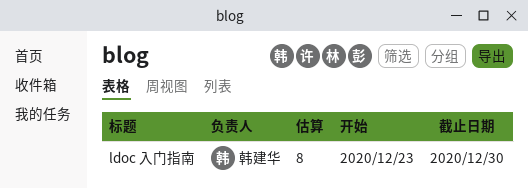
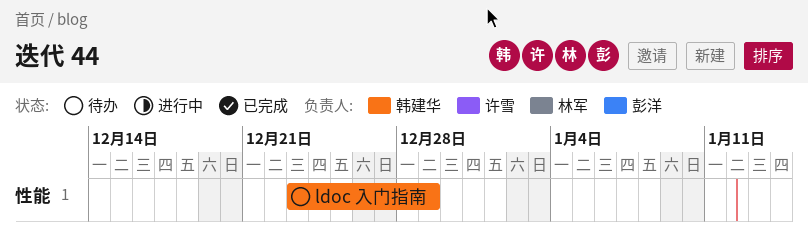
ldoc 入门指南, due: Dec 30 -> Dec 29

